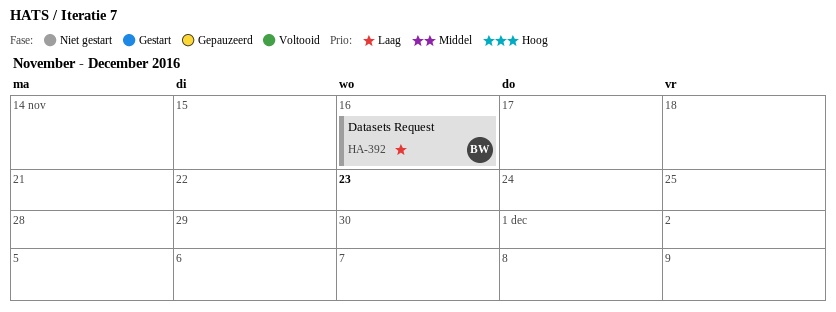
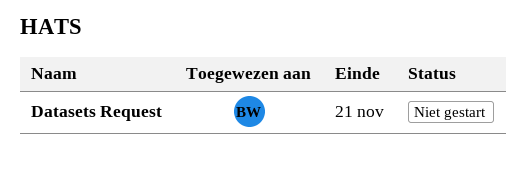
Datasets Request, due: Nov 16 -> Nov 21

